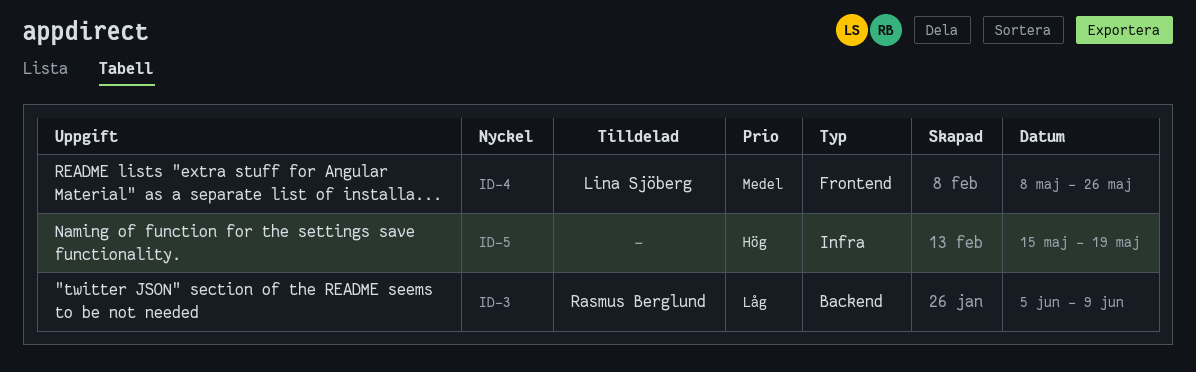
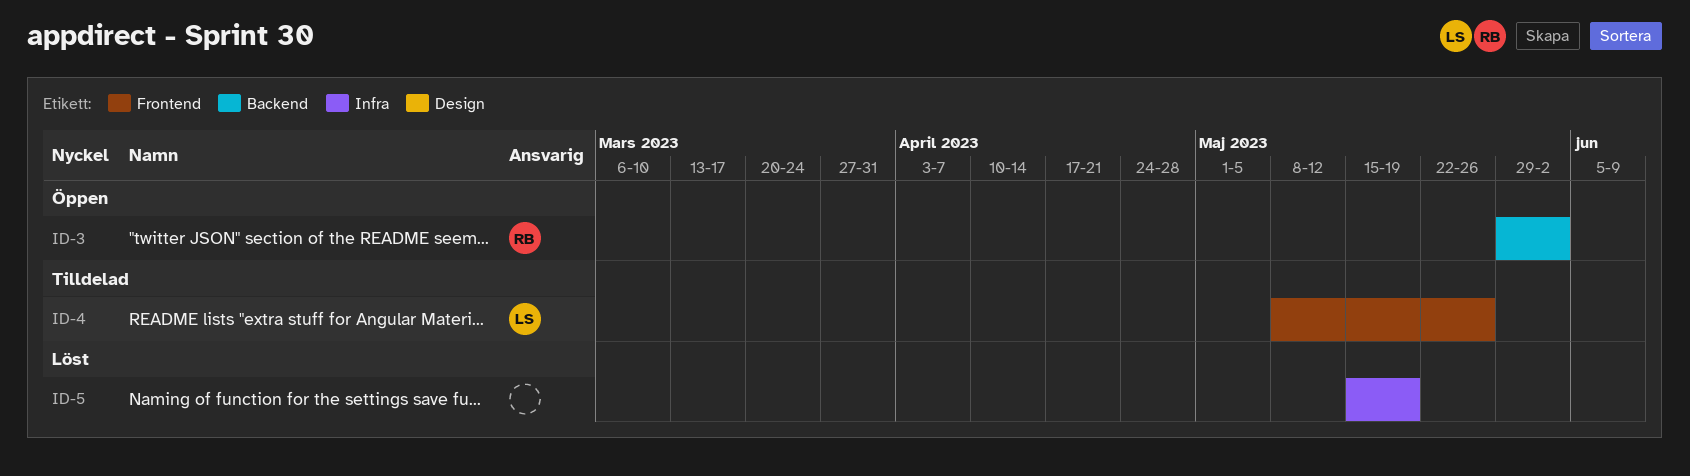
ID-3, start: Jun 5 -> May 29
ID-3, due: Jun 9 -> Jun 2

